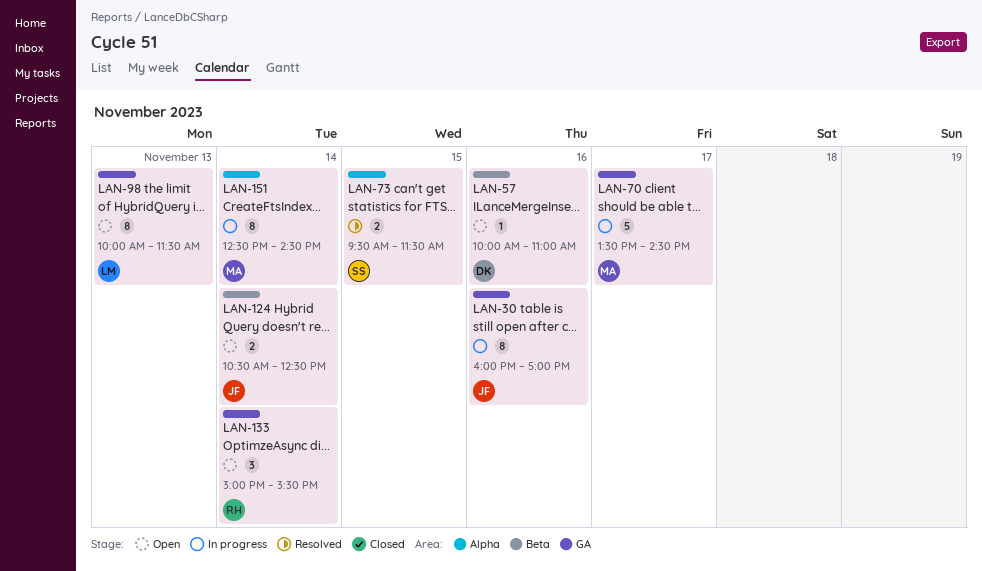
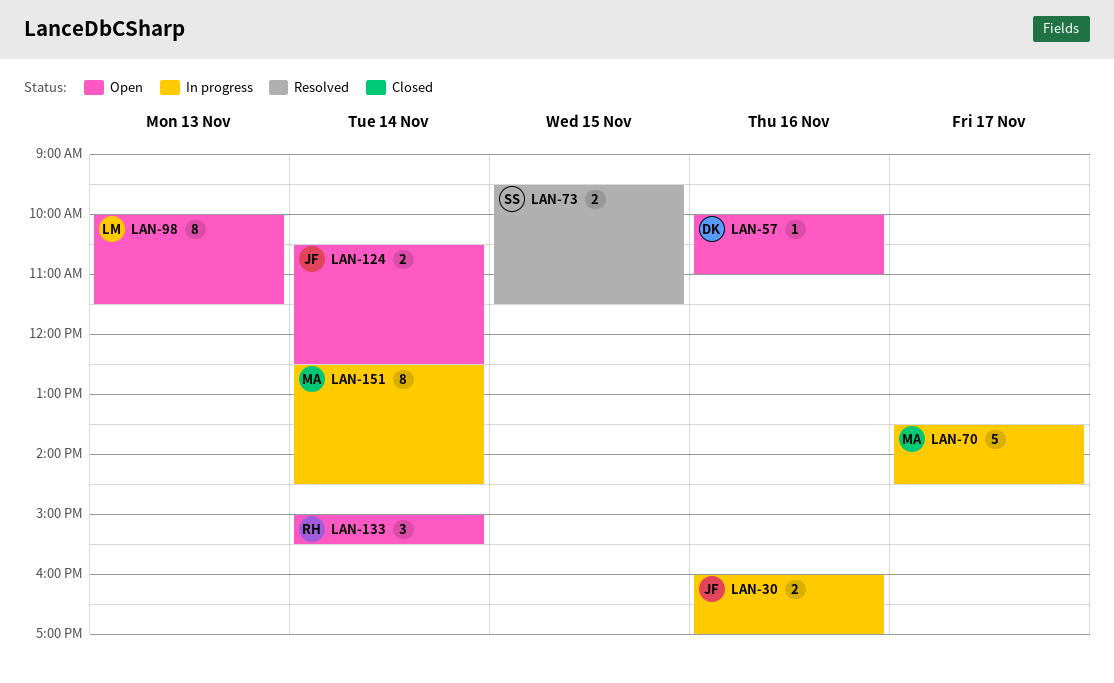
LAN-30, estimate: 8 -> 2

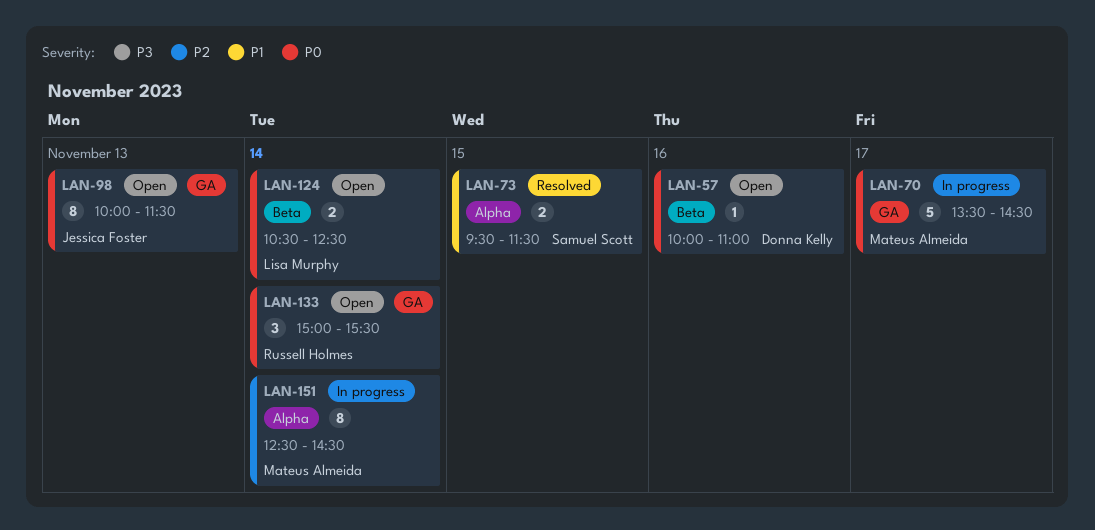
LAN-30: present -> none
LAN-98, owner: Lisa Murphy -> Jessica Foster
LAN-124, owner: Jessica Foster -> Lisa Murphy

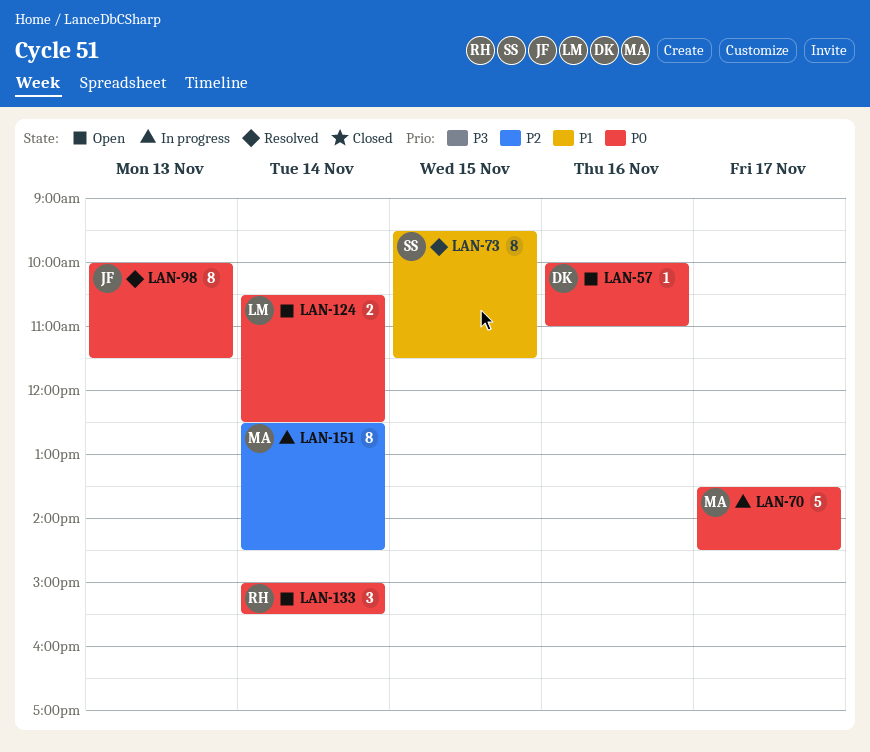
LAN-73, estimate: 2 -> 8
LAN-98, status: Open -> Resolved

